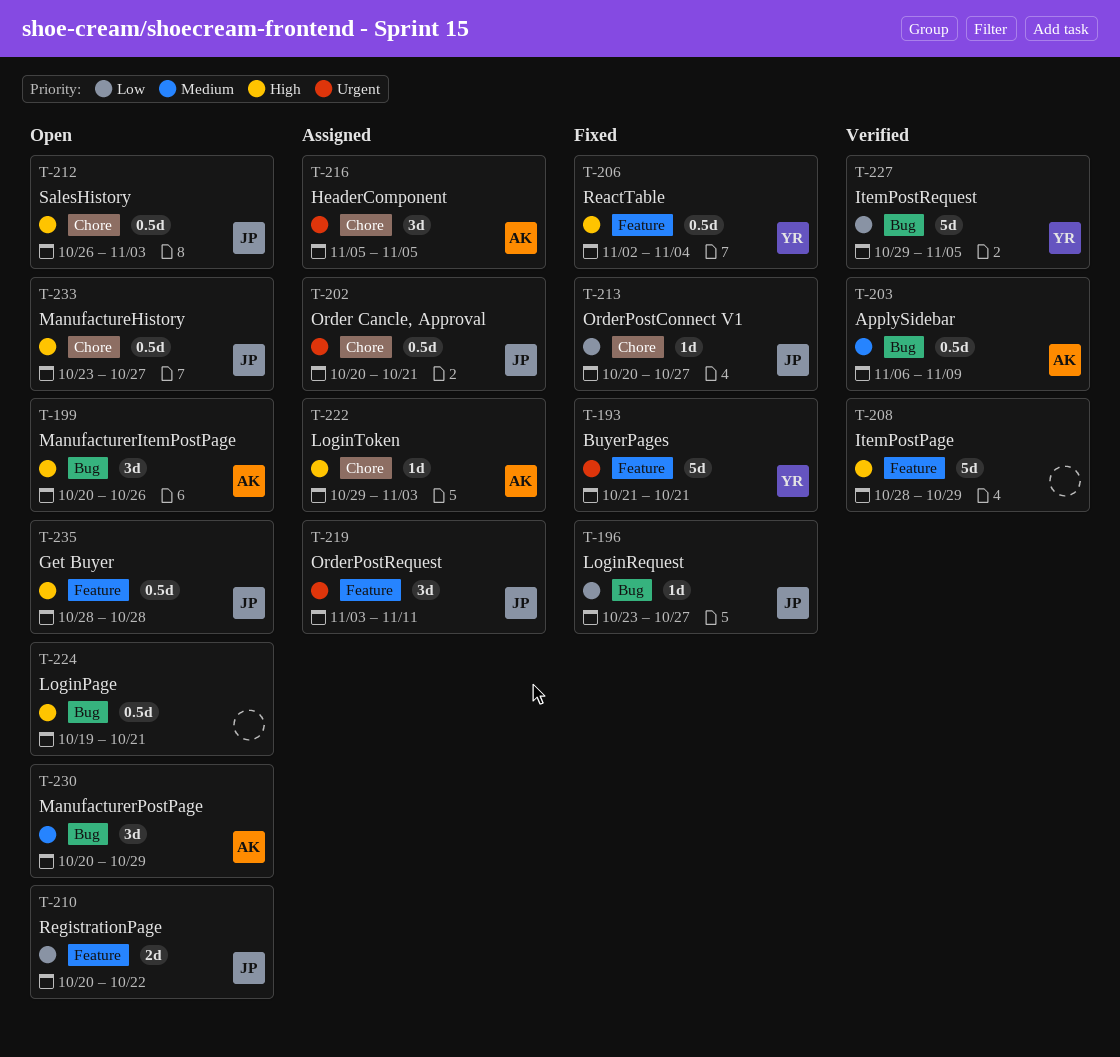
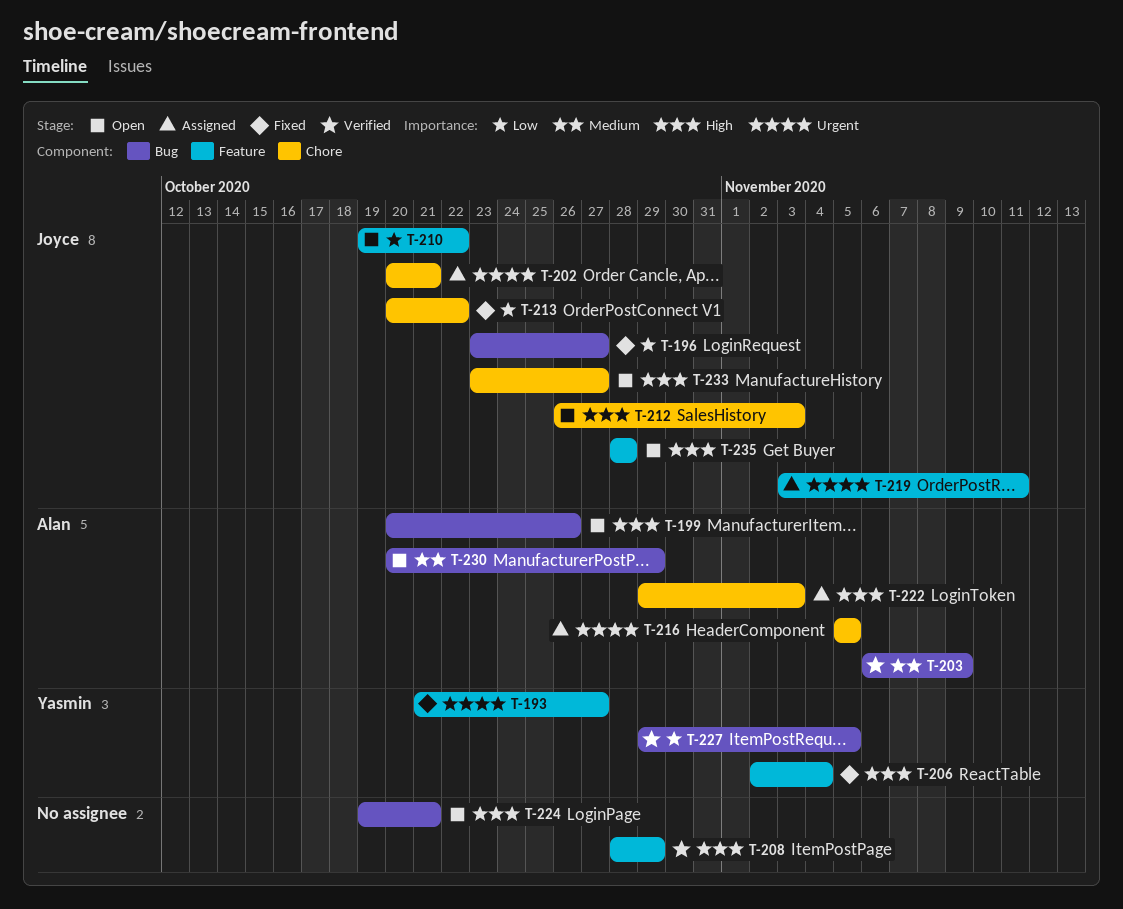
T-193, due: Oct 21 -> Oct 27
T-210, start: Oct 20 -> Oct 19
T-213, due: Oct 27 -> Oct 22

